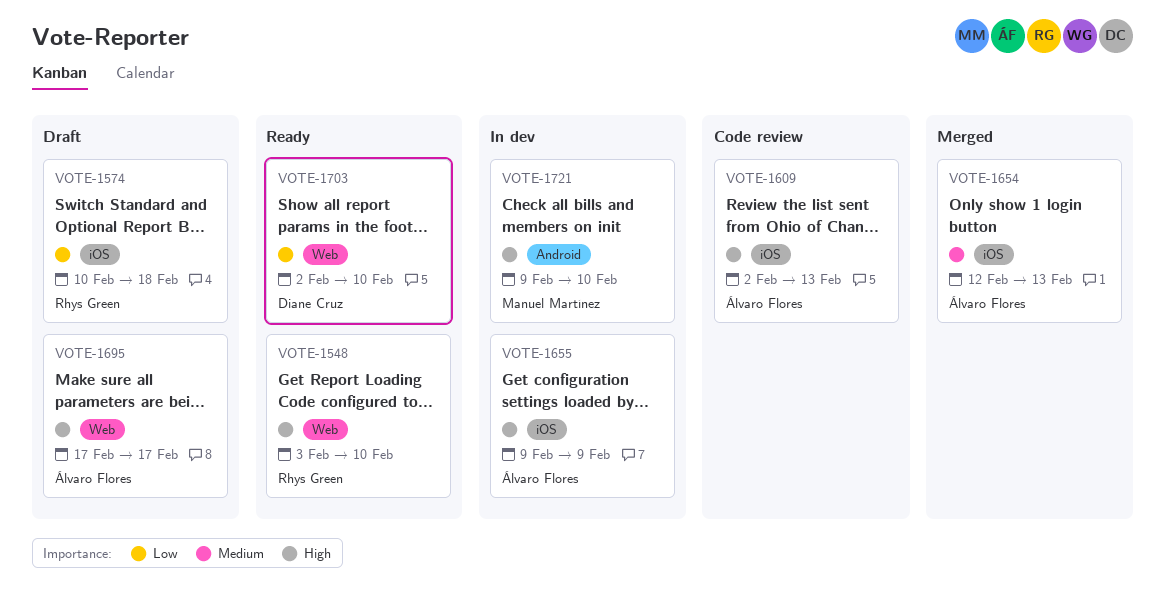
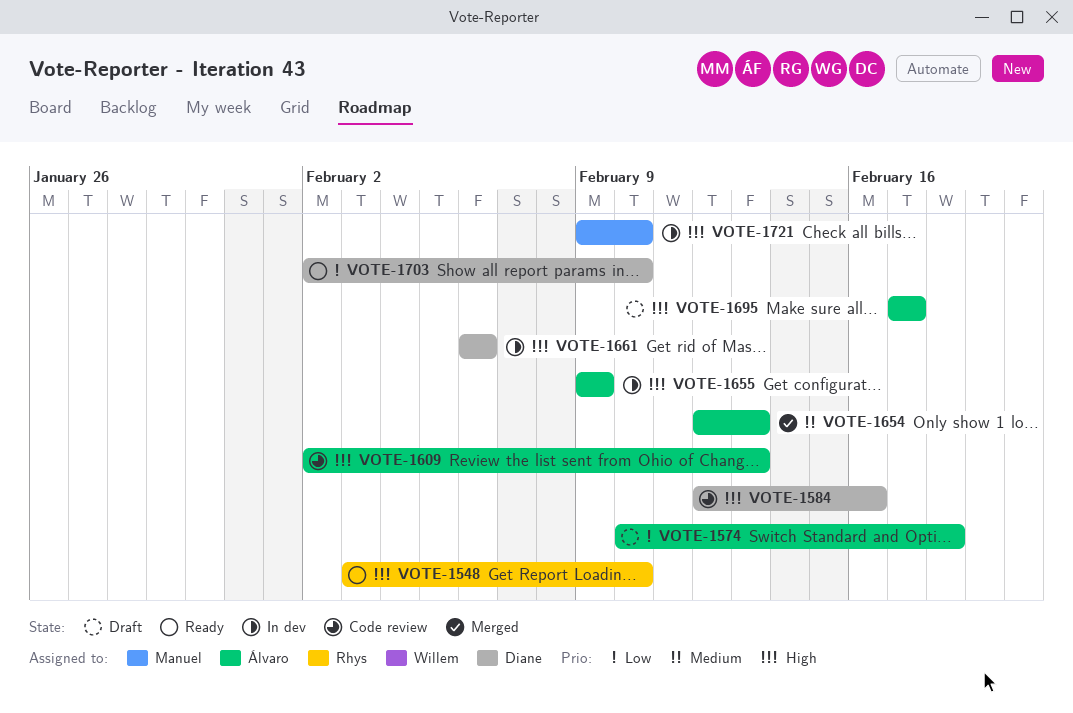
VOTE-1574, owner: Rhys Green -> Álvaro Flores
VOTE-1584: none -> present
VOTE-1661: none -> present

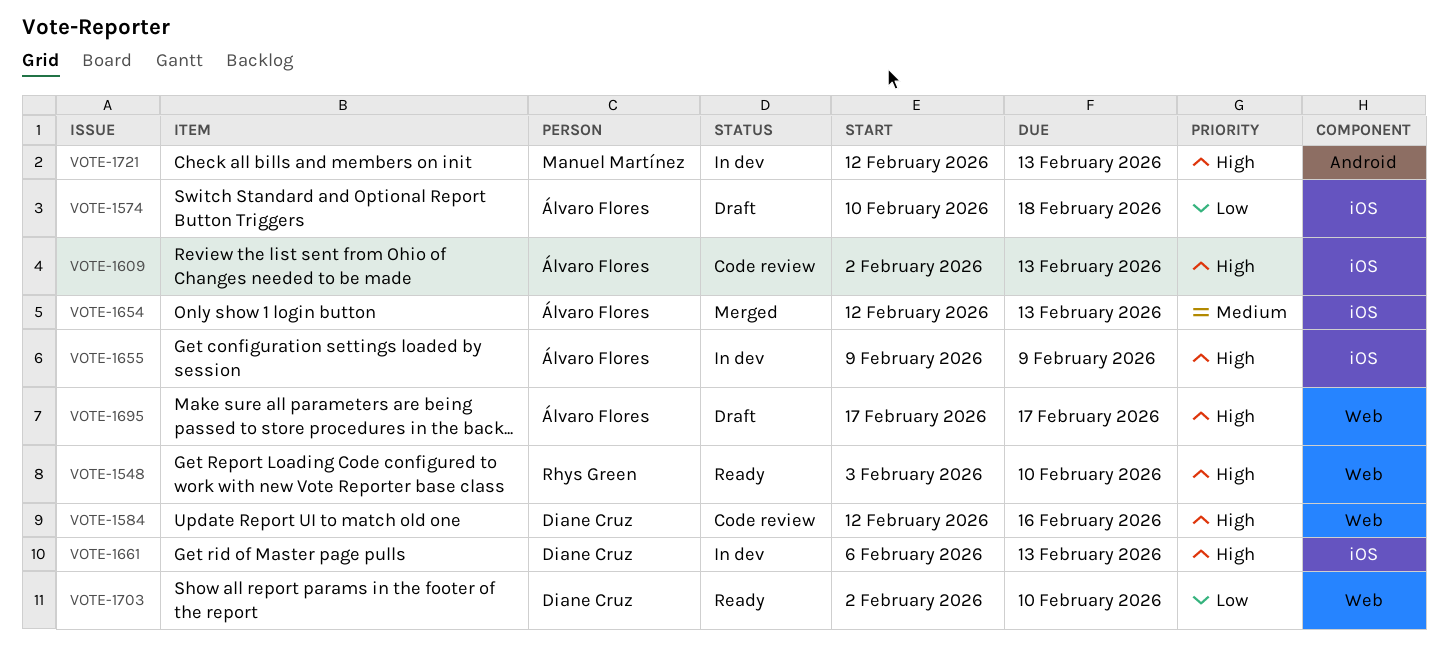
VOTE-1661, due: Feb 6 -> Feb 13
VOTE-1721, start: Feb 9 -> Feb 12
VOTE-1721, due: Feb 10 -> Feb 13

